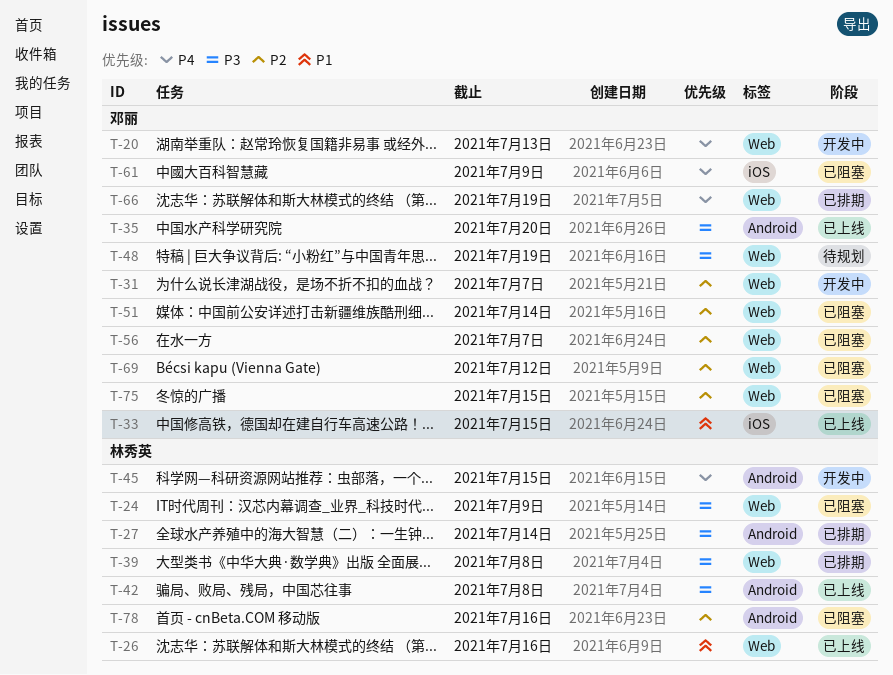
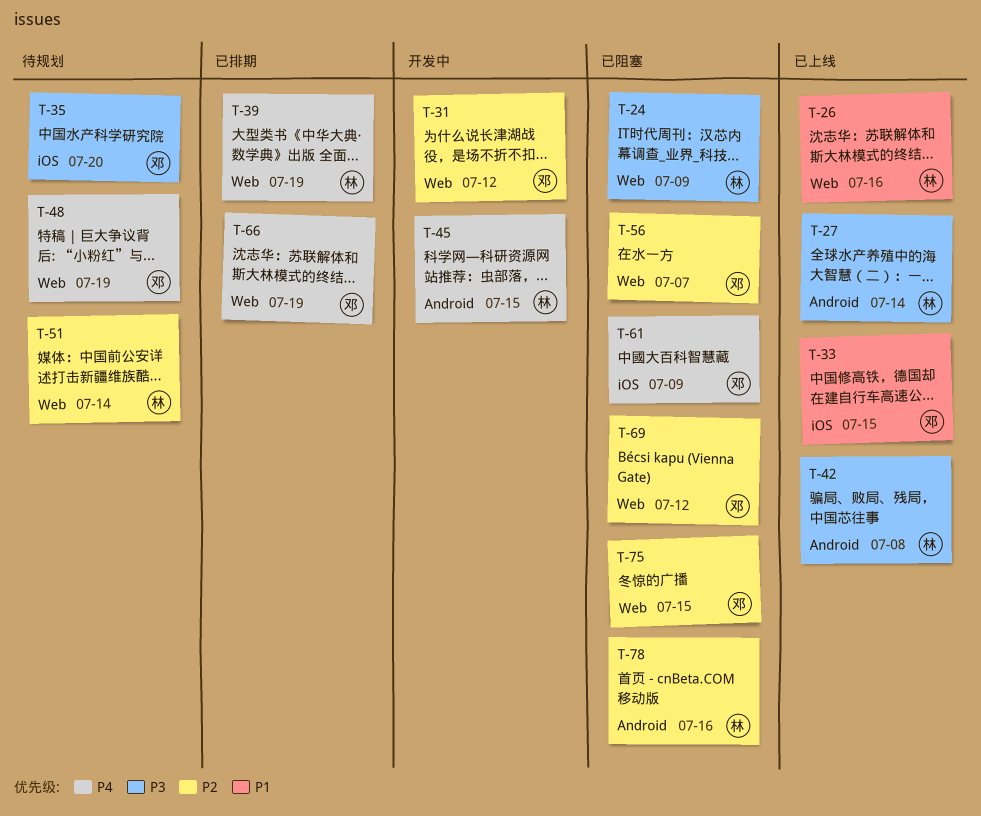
T-20: present -> none
T-27, status: 已排期 -> 已上线
T-31, due: Jul 7 -> Jul 12
T-35, status: 已上线 -> 待规划
T-35, label: Android -> iOS
T-39, priority: P3 -> P4
T-39, due: Jul 8 -> Jul 19
T-48, priority: P3 -> P4
T-51, status: 已阻塞 -> 待规划
T-51, owner: 邓丽 -> 林秀英

